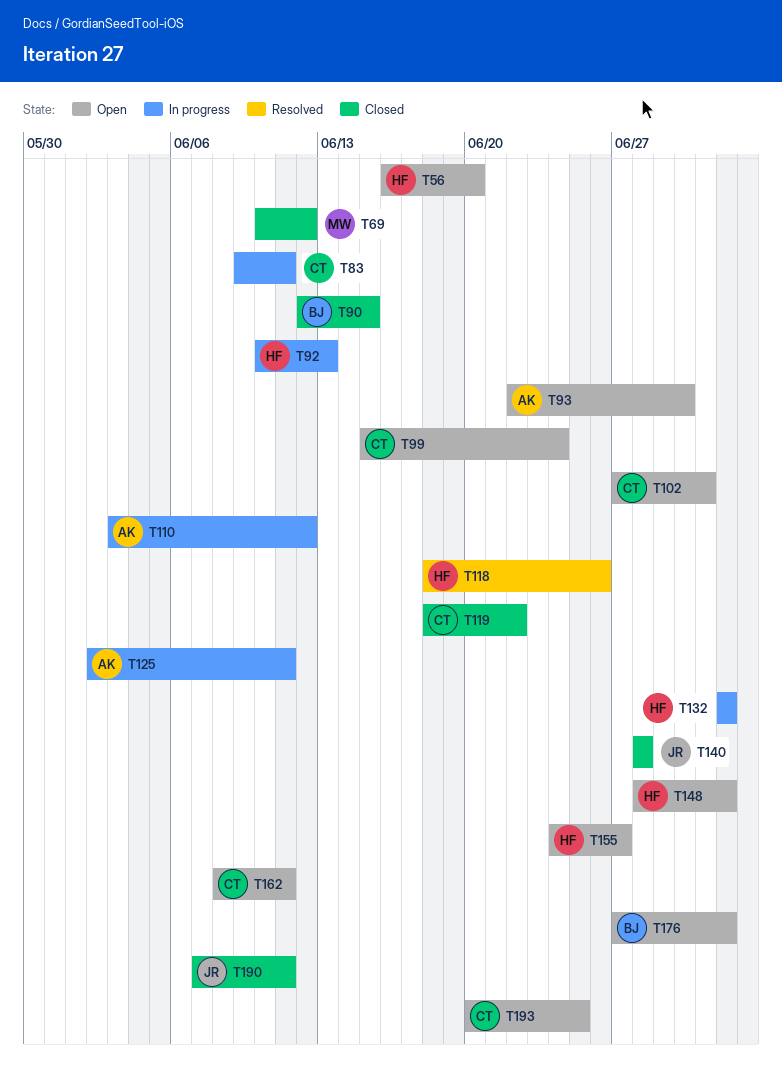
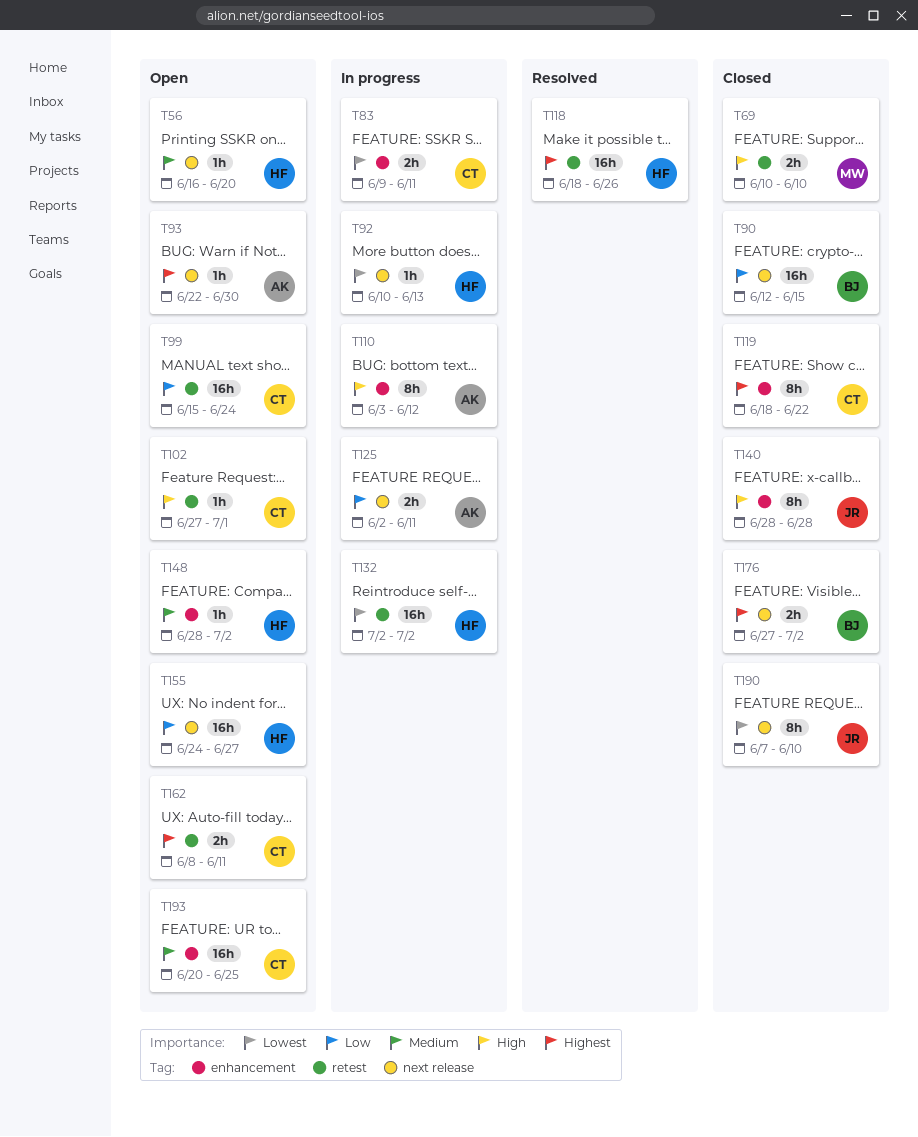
T69, due: Jun 12 -> Jun 10
T176, status: Open -> Closed
T190, due: Jun 11 -> Jun 10

